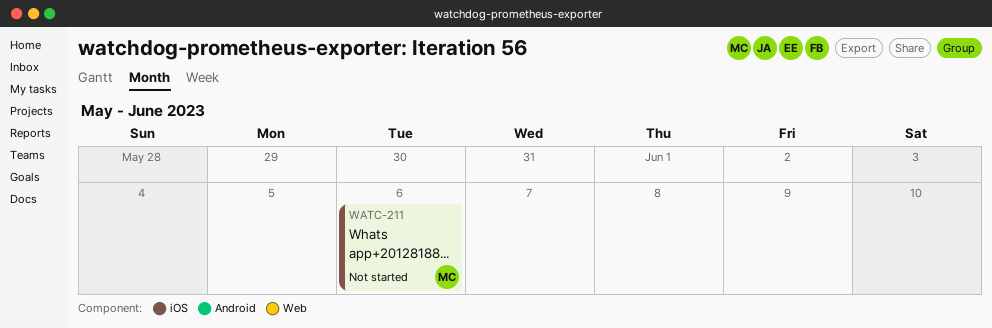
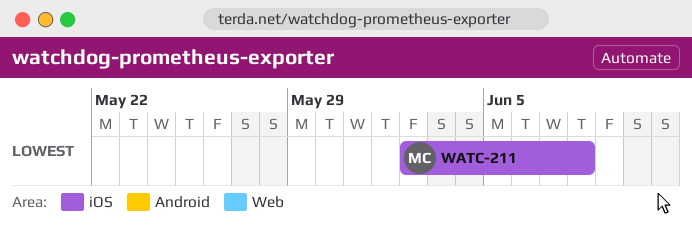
WATC-211, due: Jun 6 -> Jun 8

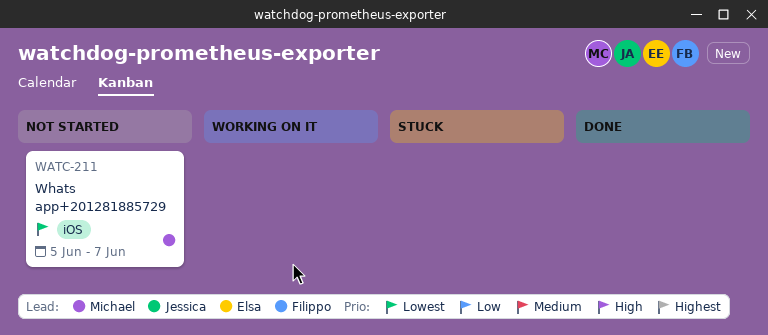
WATC-211, start: Jun 2 -> Jun 5
WATC-211, due: Jun 8 -> Jun 7

